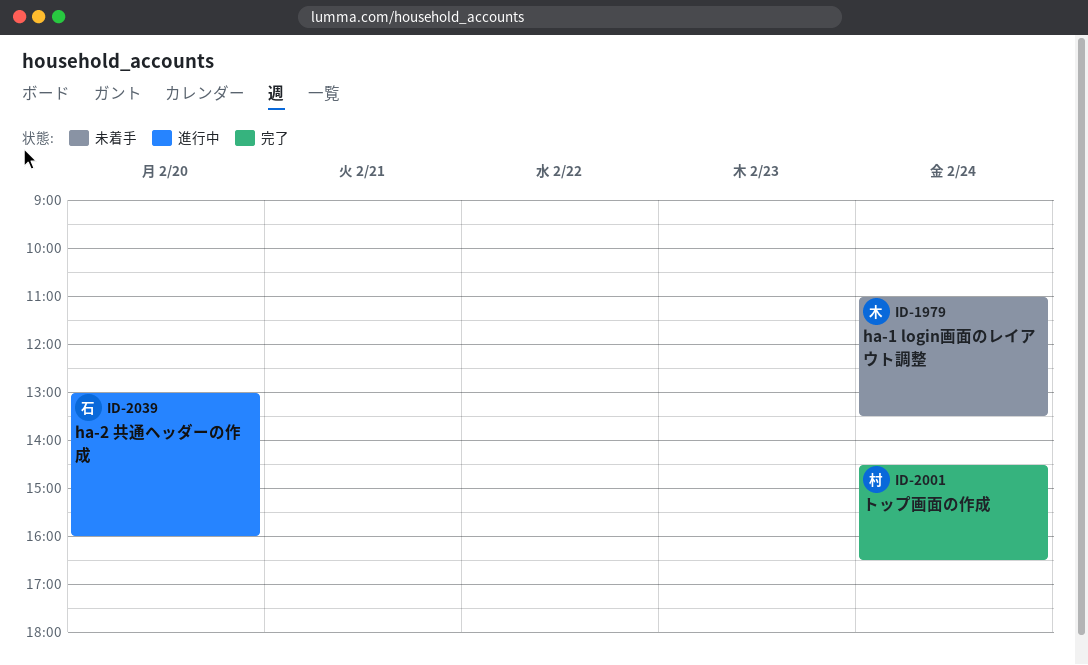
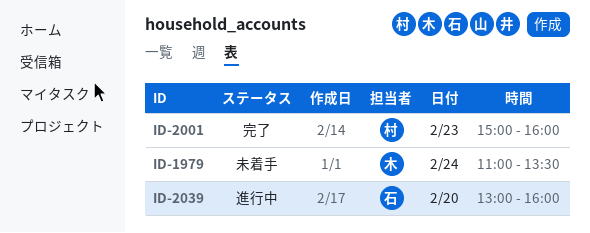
ID-2001, day: Feb 24 -> Feb 23
ID-2001, begins: 14:30 -> 15:00
ID-2001, ends: 16:30 -> 16:00

